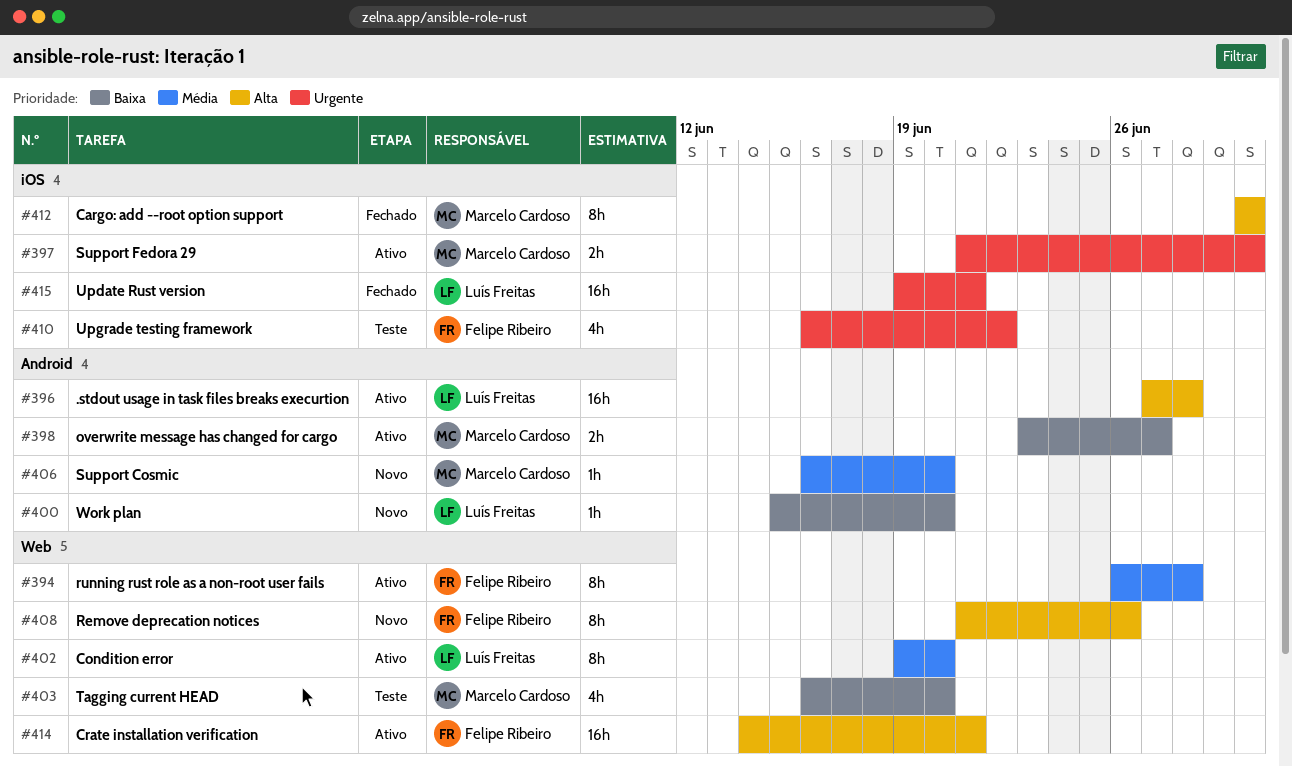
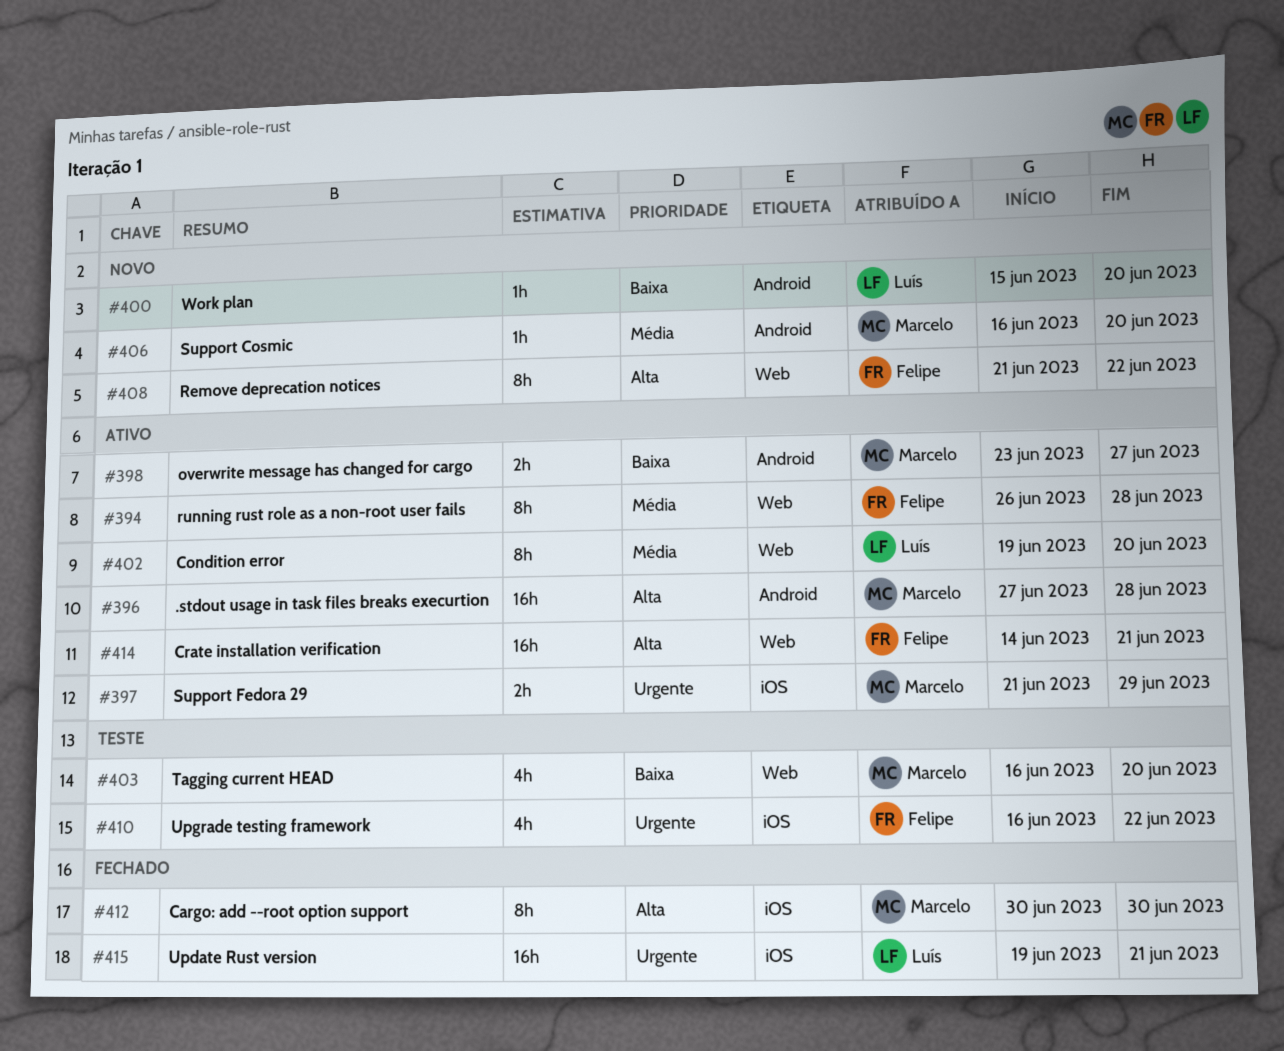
#396, owner: Luís Freitas -> Marcelo Cardoso
#397, due: Jun 30 -> Jun 29
#408, due: Jun 26 -> Jun 22

